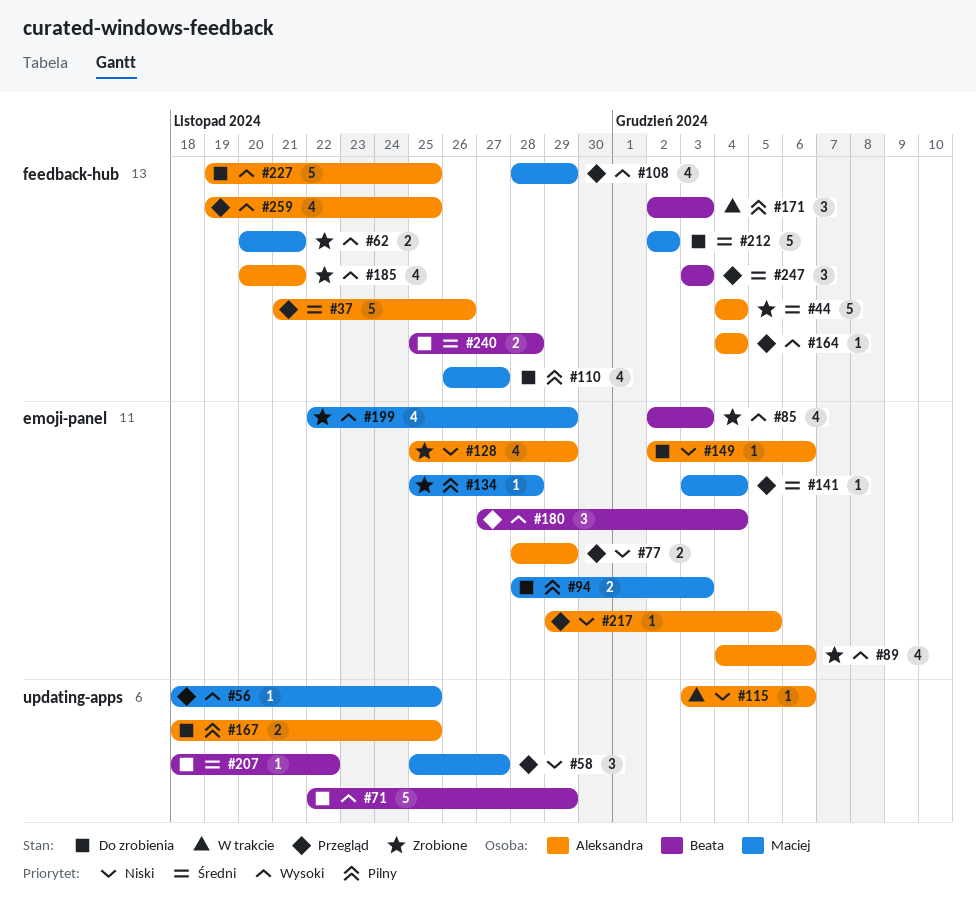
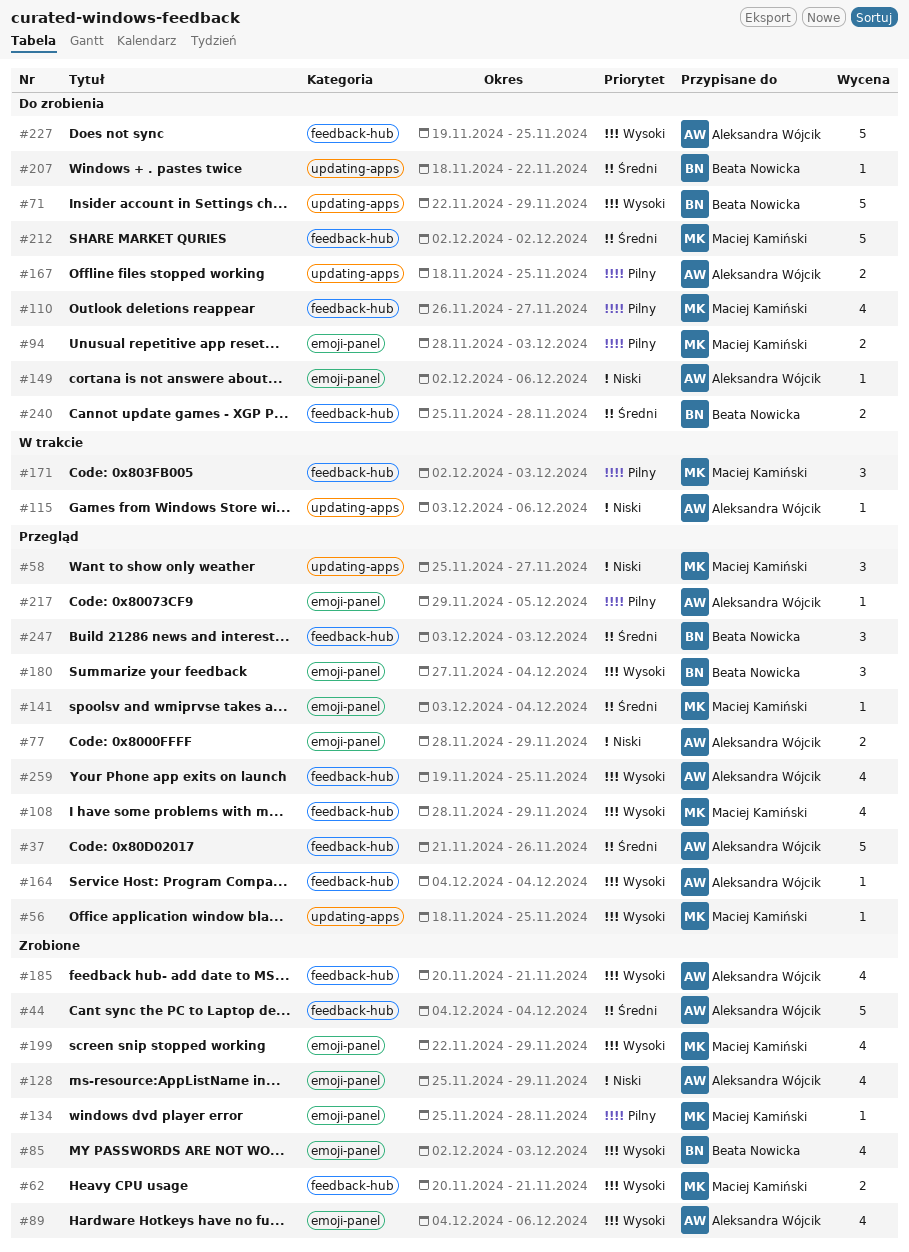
#171, owner: Beata Nowicka -> Maciej Kamiński
#217, priority: Niski -> Pilny

